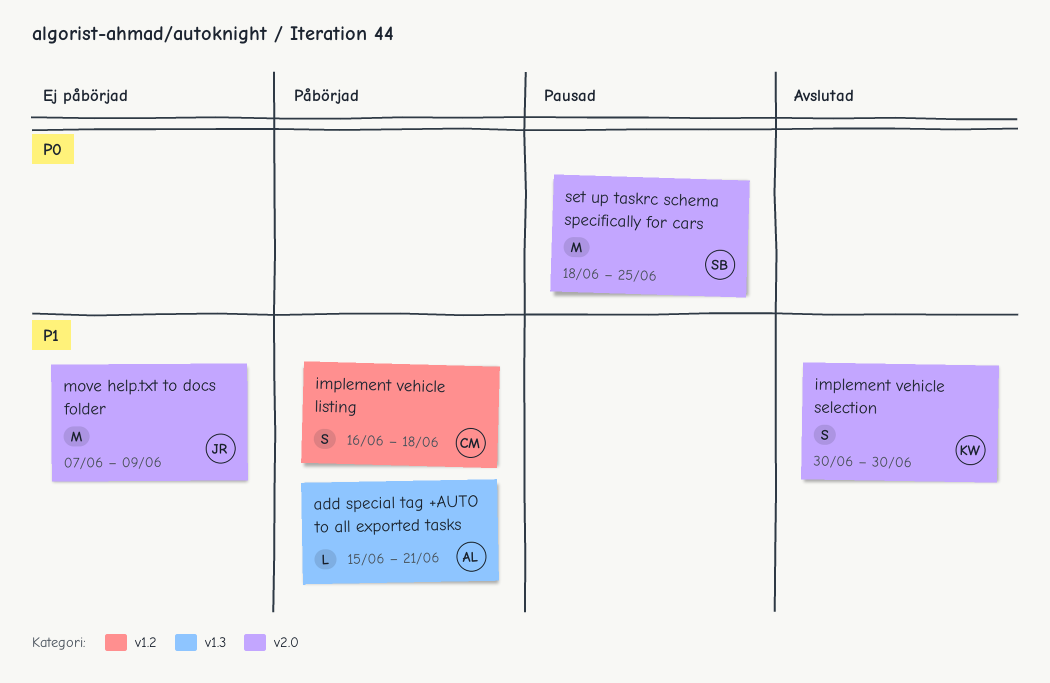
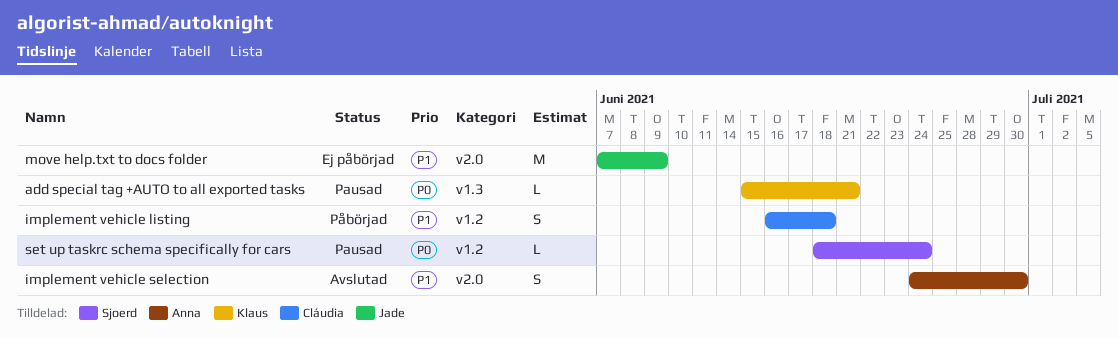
add special tag +AUTO to all exported tasks, status: Påbörjad -> Pausad
add special tag +AUTO to all exported tasks, owner: Anna -> Klaus
add special tag +AUTO to all exported tasks, priority: P1 -> P0
implement vehicle selection, owner: Klaus -> Anna
implement vehicle selection, start: Jun 30 -> Jun 24
set up taskrc schema specifically for cars, label: v2.0 -> v1.2
set up taskrc schema specifically for cars, estimate: M -> L
set up taskrc schema specifically for cars, due: Jun 25 -> Jun 24

